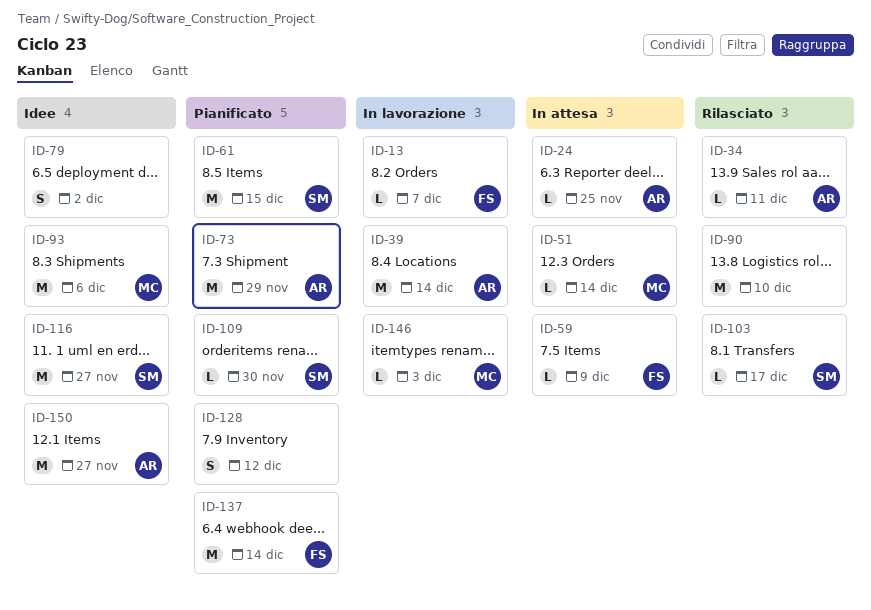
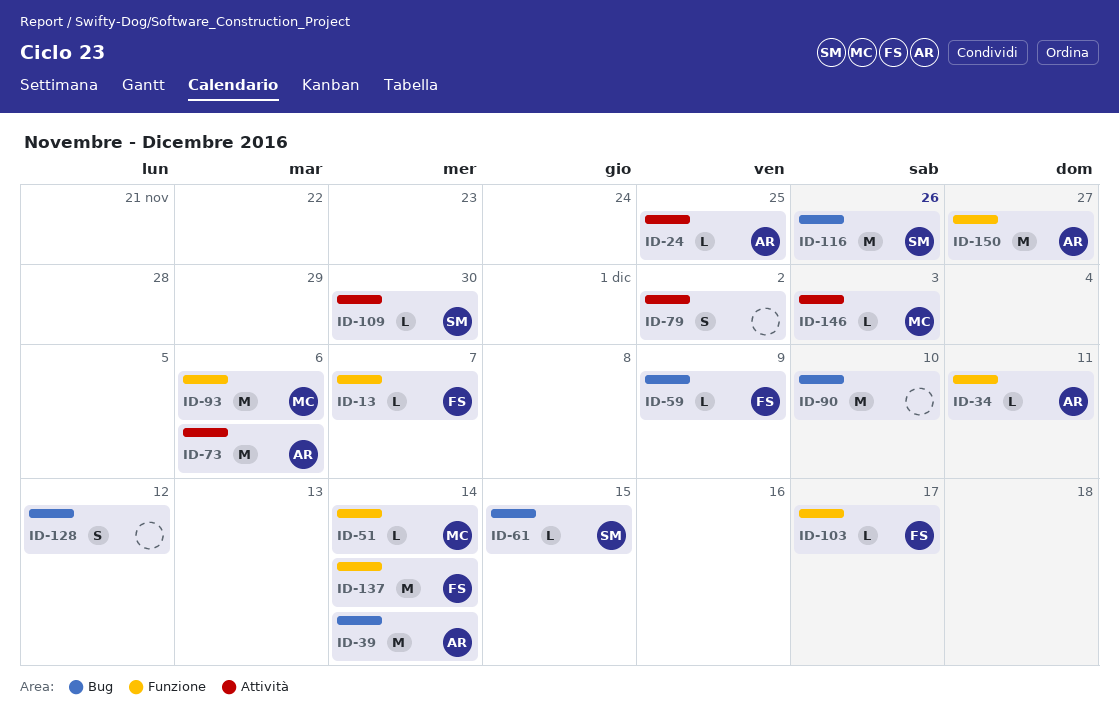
ID-61, estimate: M -> L
ID-73, due: Nov 29 -> Dec 6
ID-103, owner: SM -> FS
ID-116, due: Nov 27 -> Nov 26

